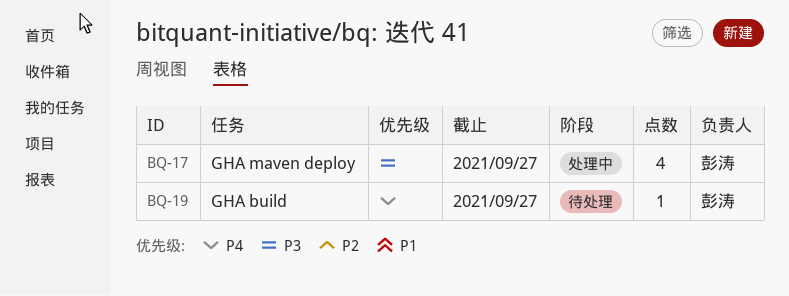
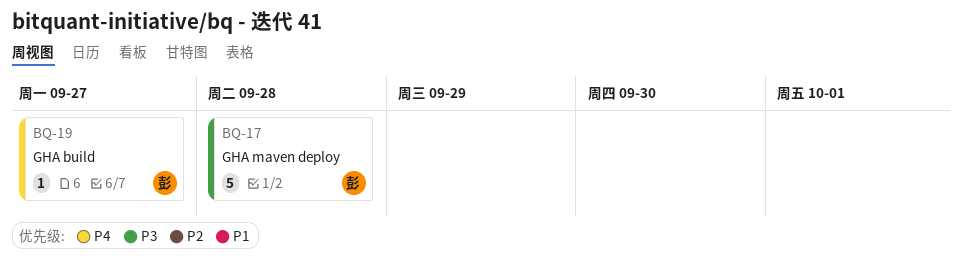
BQ-17, estimate: 4 -> 5
BQ-17, due: Sep 27 -> Sep 28

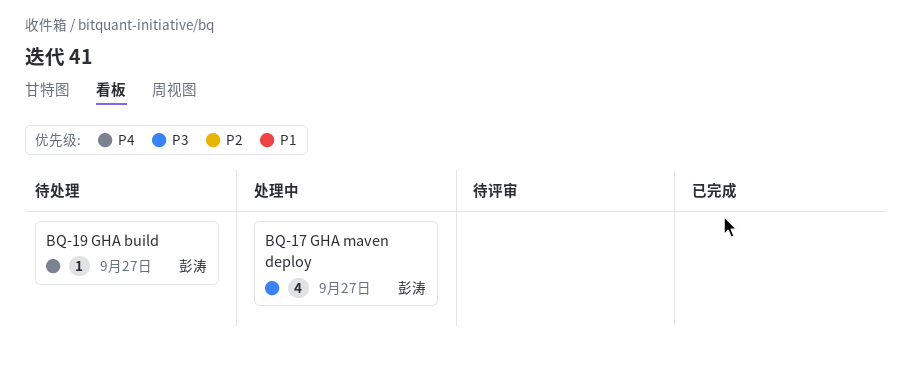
BQ-17, estimate: 5 -> 4
BQ-17, due: Sep 28 -> Sep 27

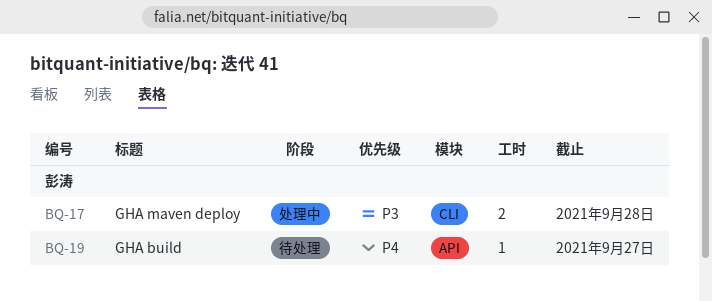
BQ-17, estimate: 4 -> 2
BQ-17, due: Sep 27 -> Sep 28

